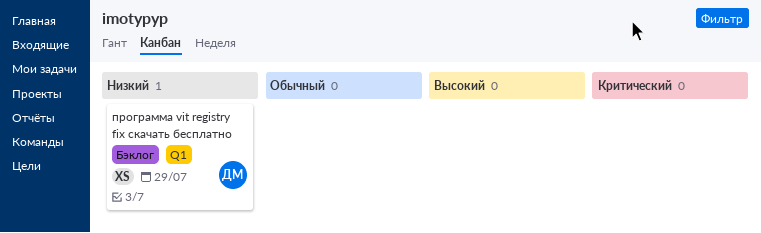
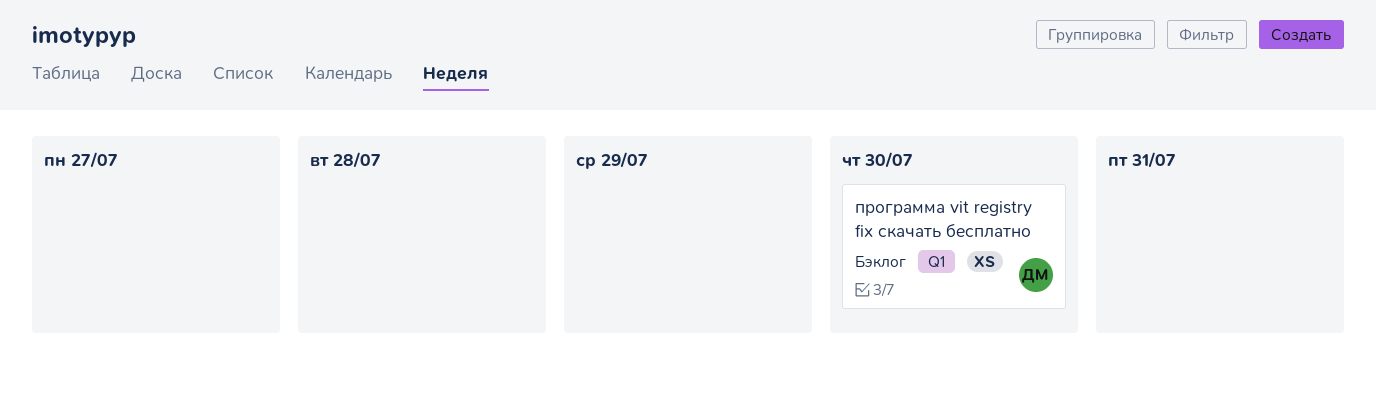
программа vit registry fix скачать бесплатно, due: Jul 29 -> Jul 30

